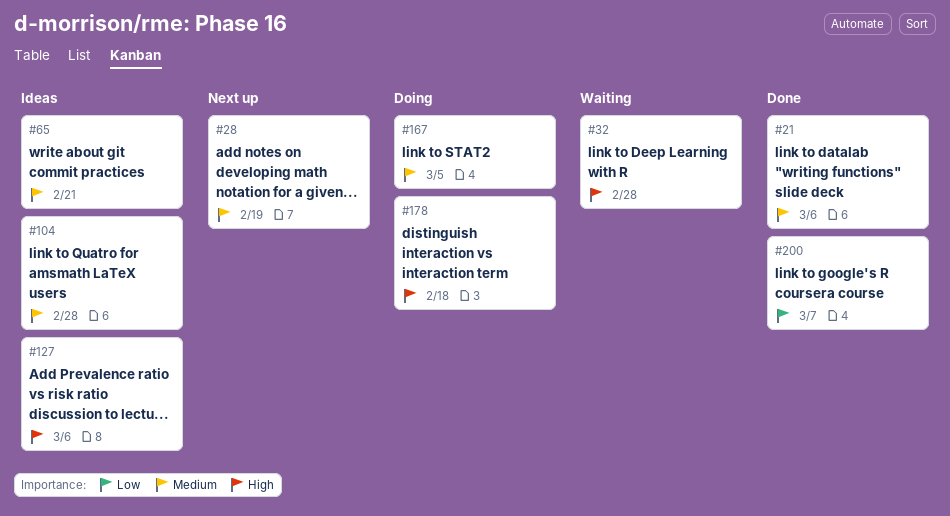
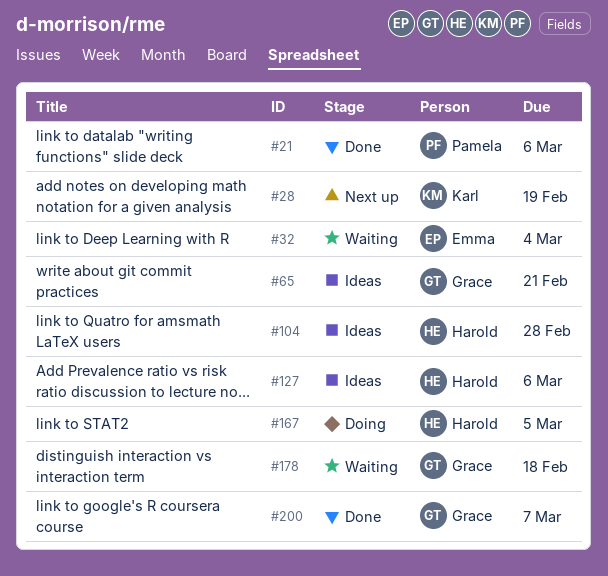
#32, due: Feb 28 -> Mar 4
#178, status: Doing -> Waiting

